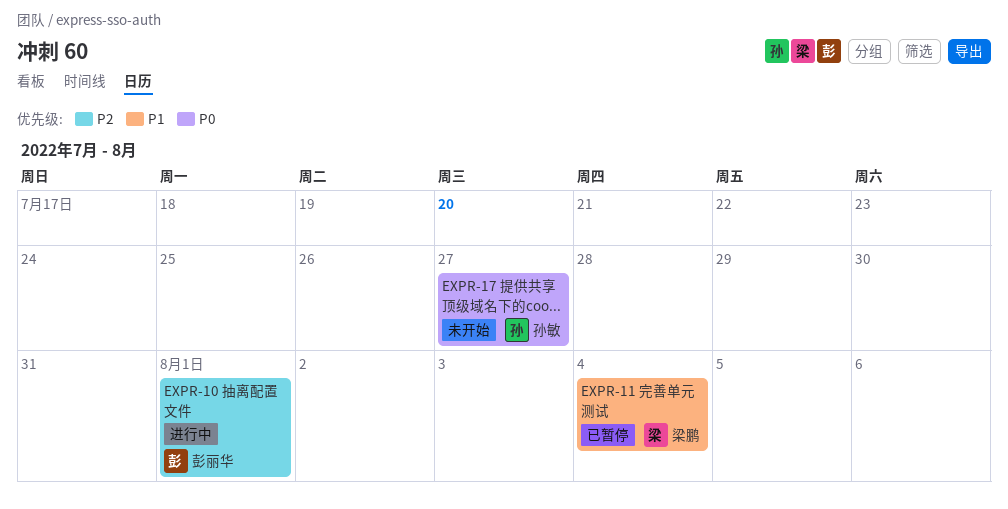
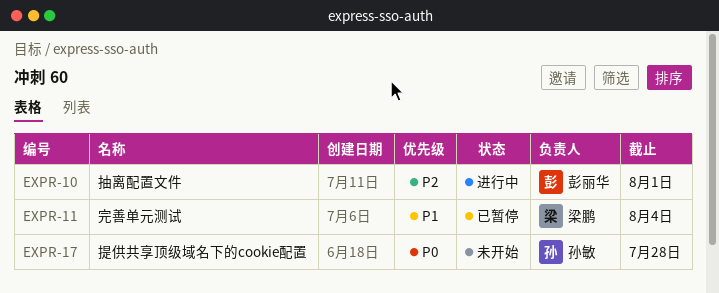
EXPR-17, due: Jul 27 -> Jul 28

